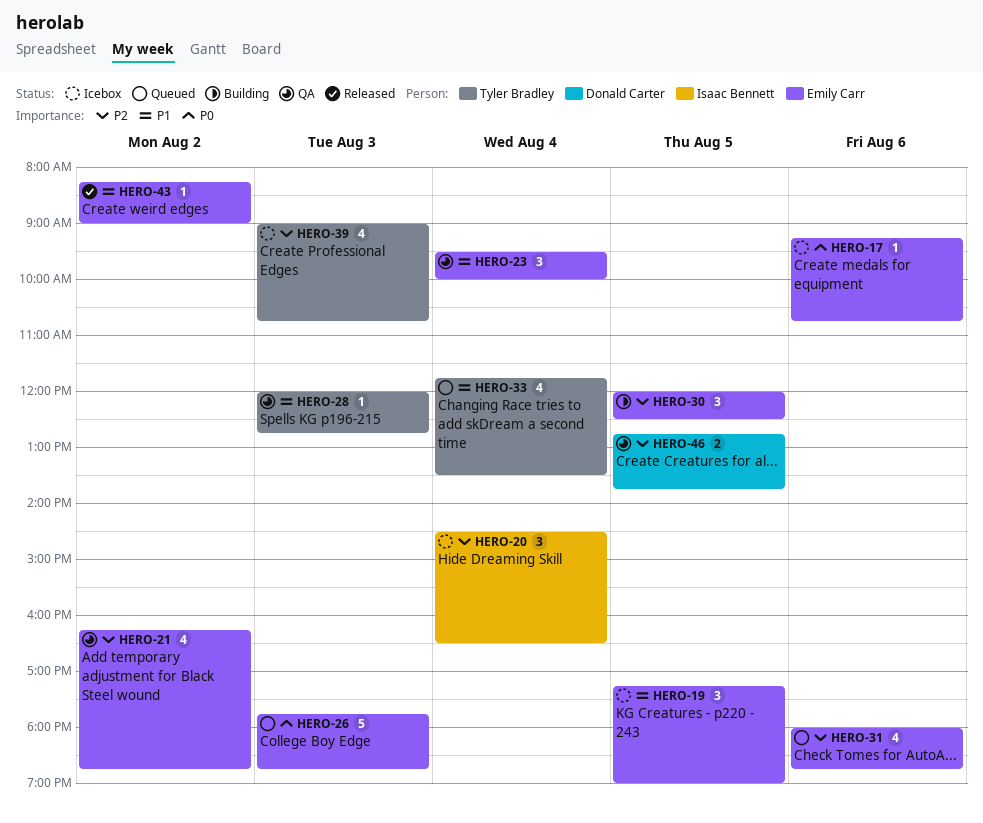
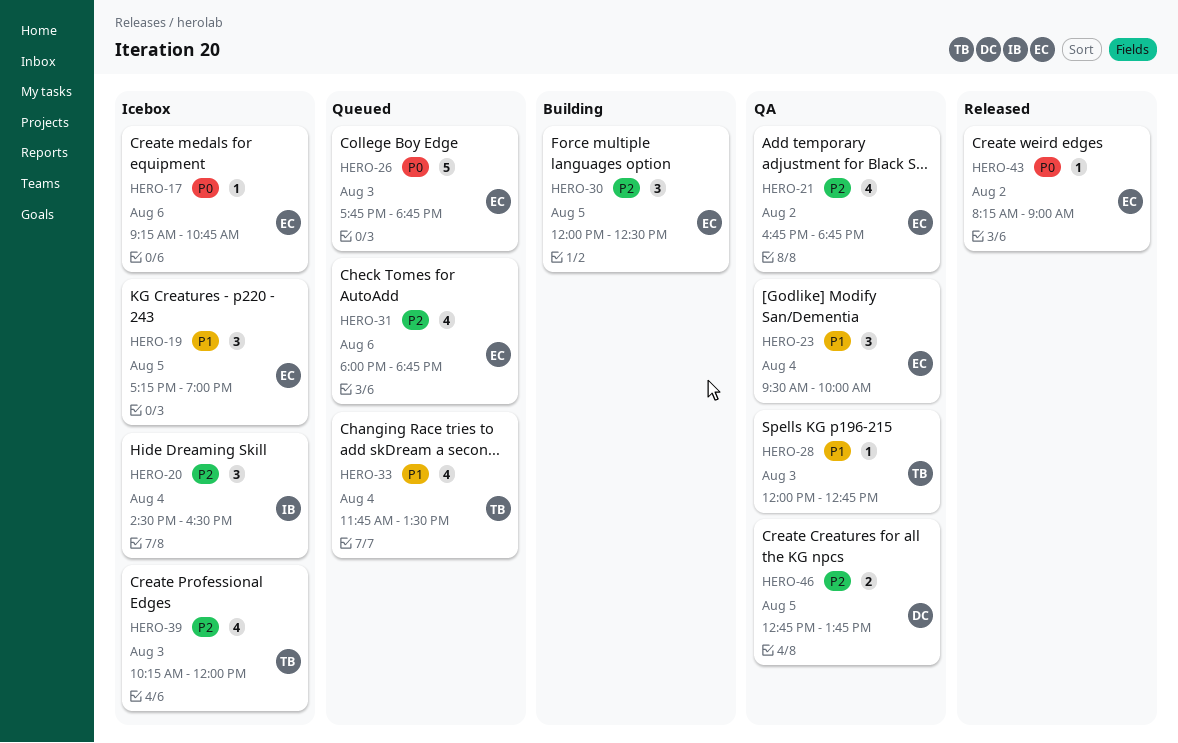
HERO-21, begins: 16:15 -> 16:45
HERO-39, begins: 09:00 -> 10:15
HERO-39, ends: 10:45 -> 12:00
HERO-43, priority: P1 -> P0

